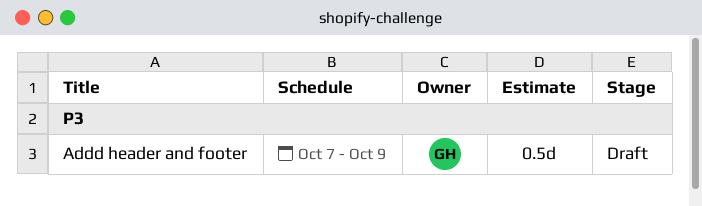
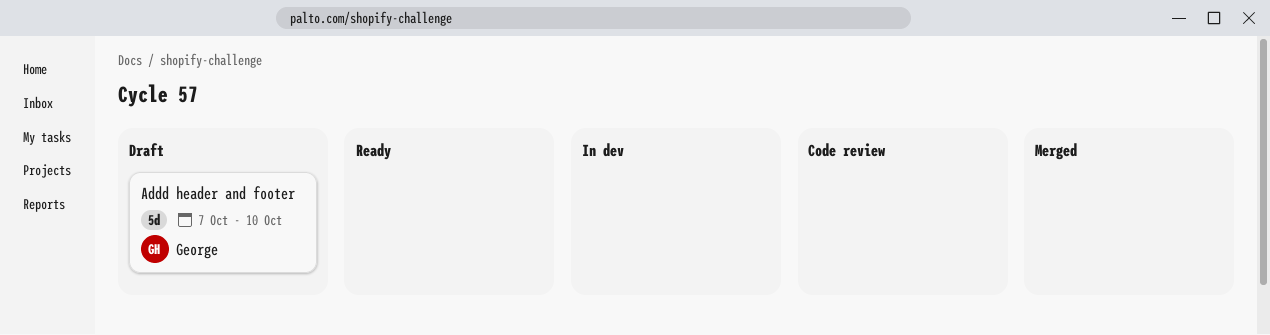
Addd header and footer, estimate: 0.5d -> 5d
Addd header and footer, due: Oct 9 -> Oct 10

